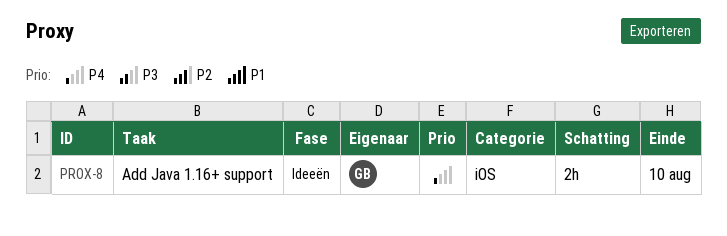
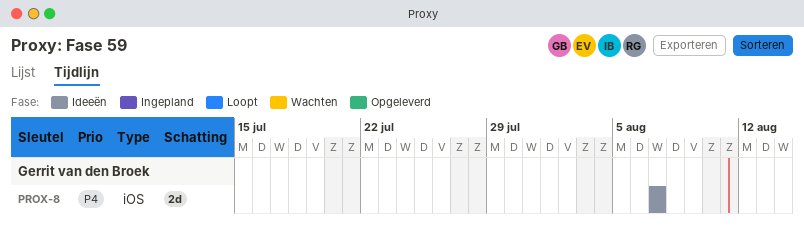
PROX-8, estimate: 2h -> 2d
PROX-8, due: Aug 10 -> Aug 7

